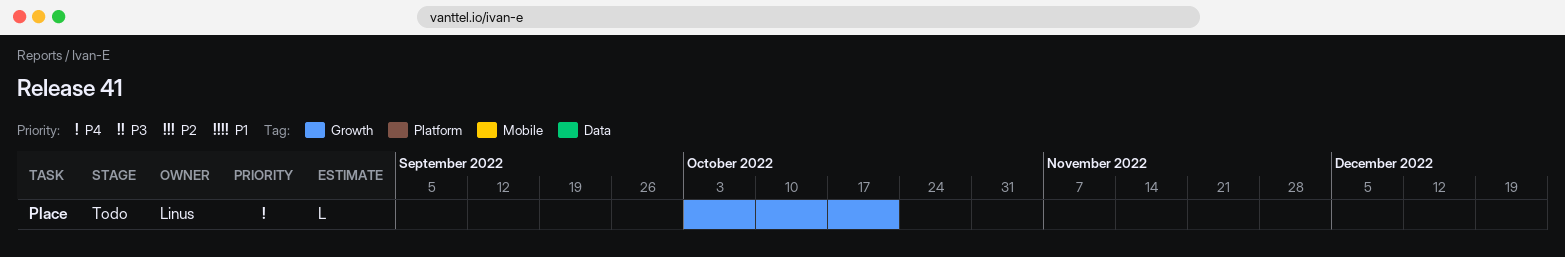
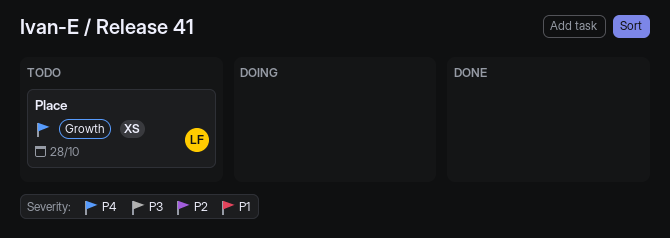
Place, estimate: L -> XS
Place, due: Oct 21 -> Oct 28

